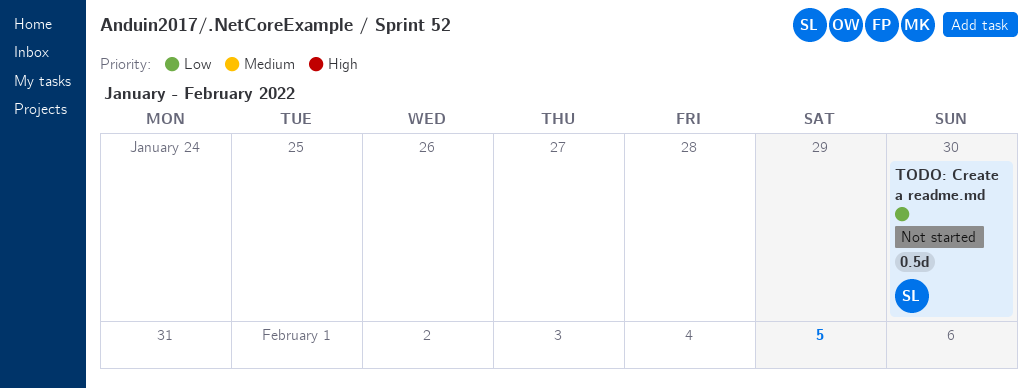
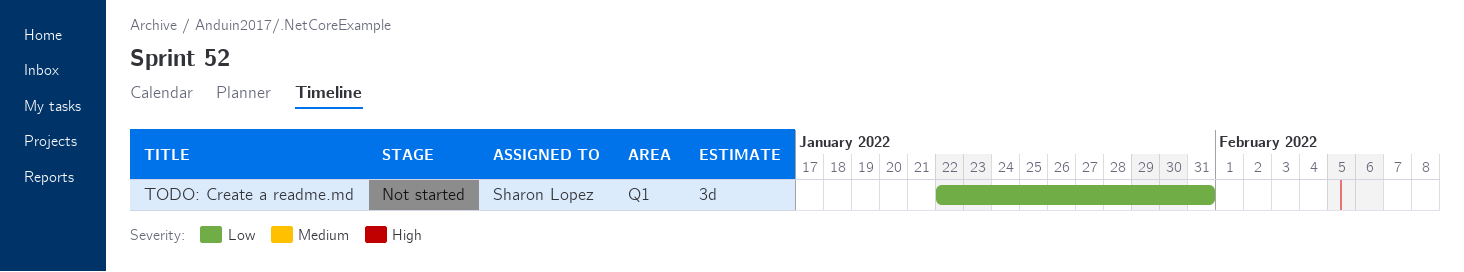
TODO: Create a readme.md, estimate: 0.5d -> 3d
TODO: Create a readme.md, due: Jan 30 -> Jan 31

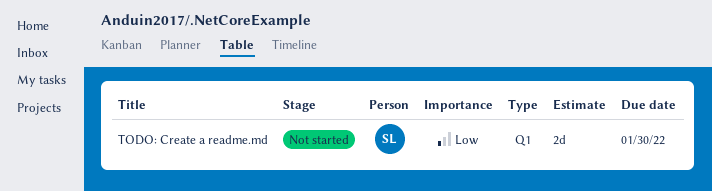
TODO: Create a readme.md, estimate: 3d -> 2d
TODO: Create a readme.md, due: Jan 31 -> Jan 30

